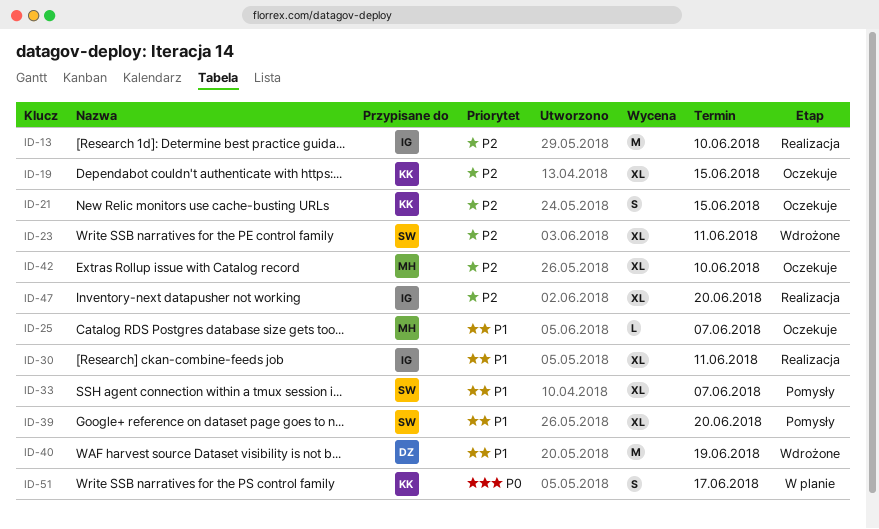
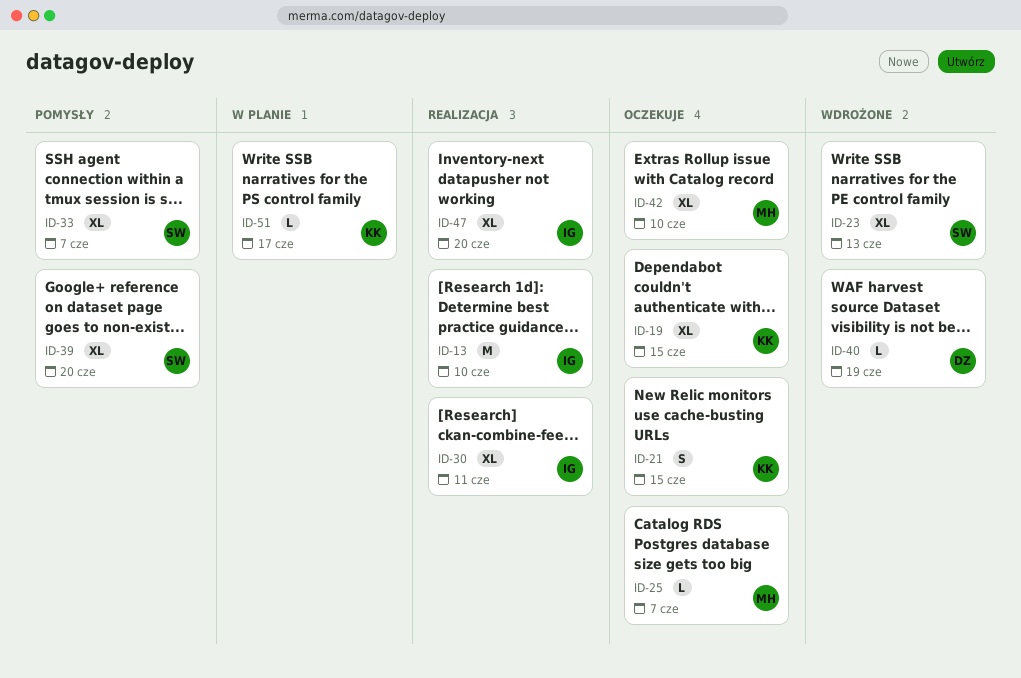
ID-23, due: Jun 11 -> Jun 13
ID-40, estimate: M -> L
ID-51, estimate: S -> L

